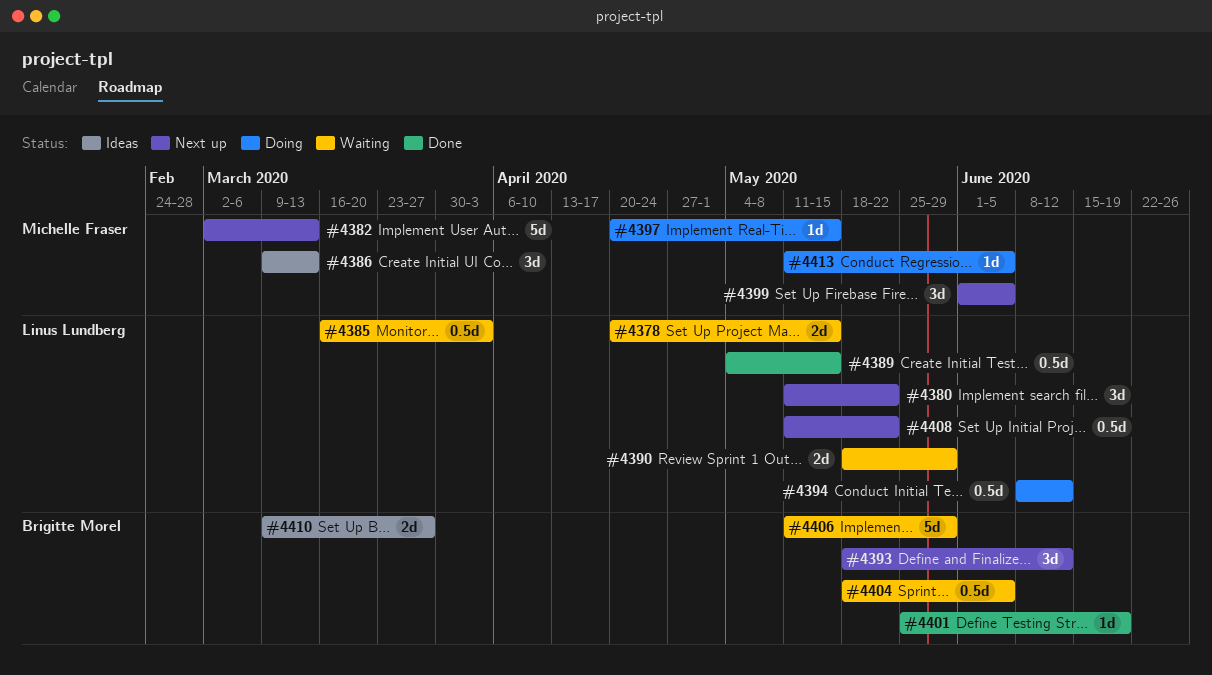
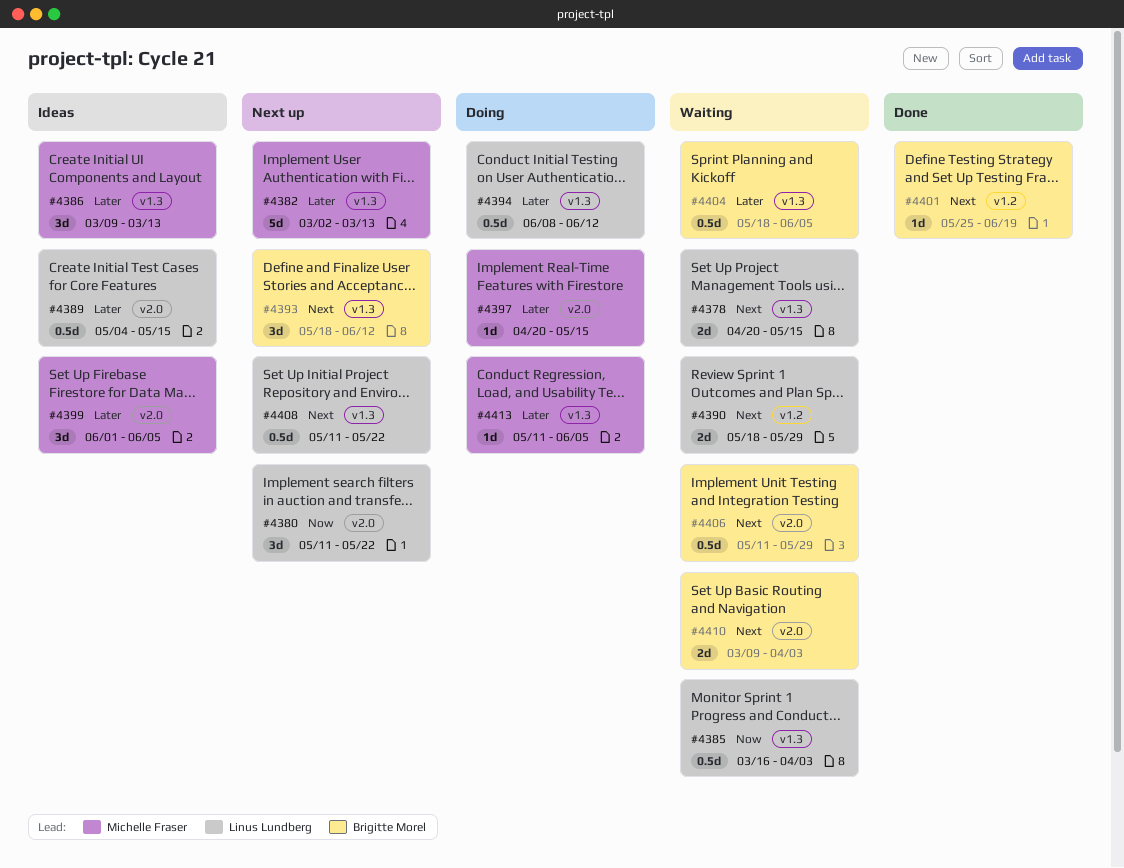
#4389, status: Done -> Ideas
#4399, status: Next up -> Ideas
#4406, estimate: 5d -> 0.5d
#4410, status: Ideas -> Waiting
#4410, due: Mar 27 -> Apr 3

